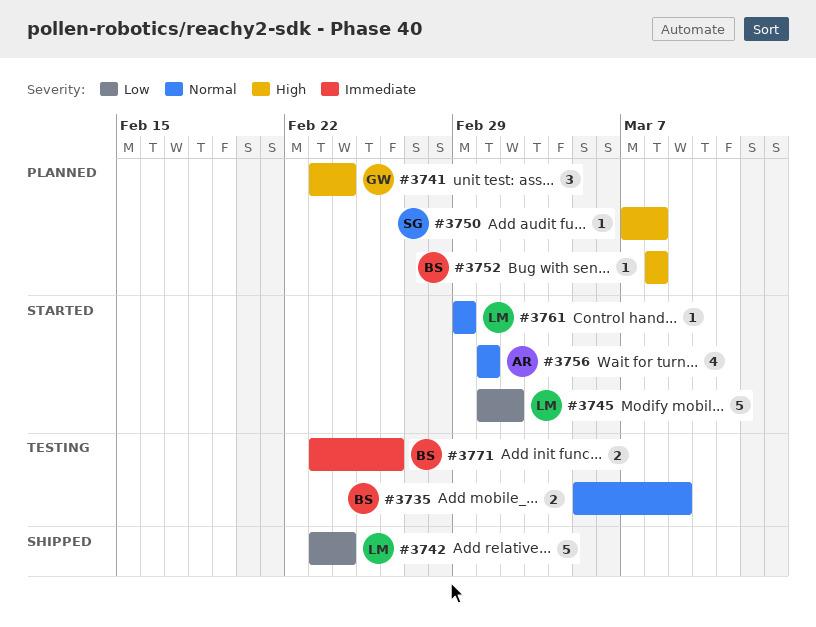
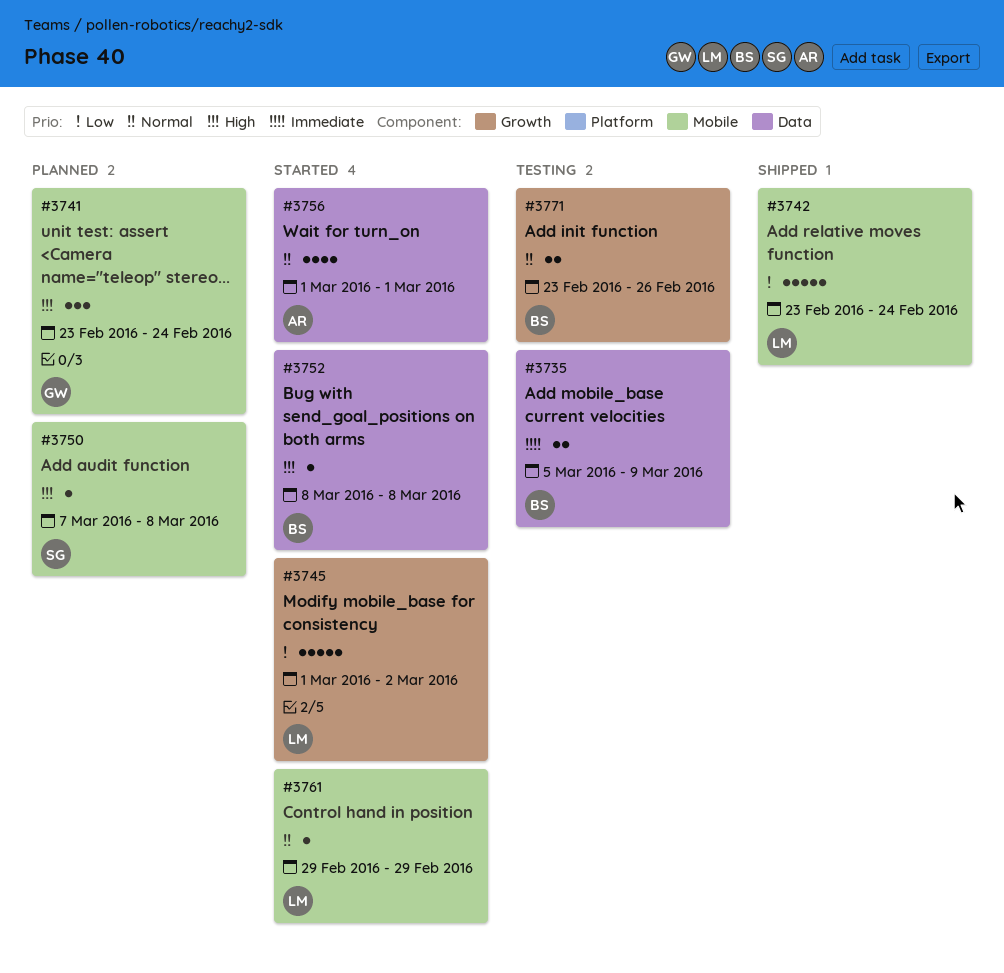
#3735, priority: Normal -> Immediate
#3752, status: Planned -> Started
#3771, priority: Immediate -> Normal

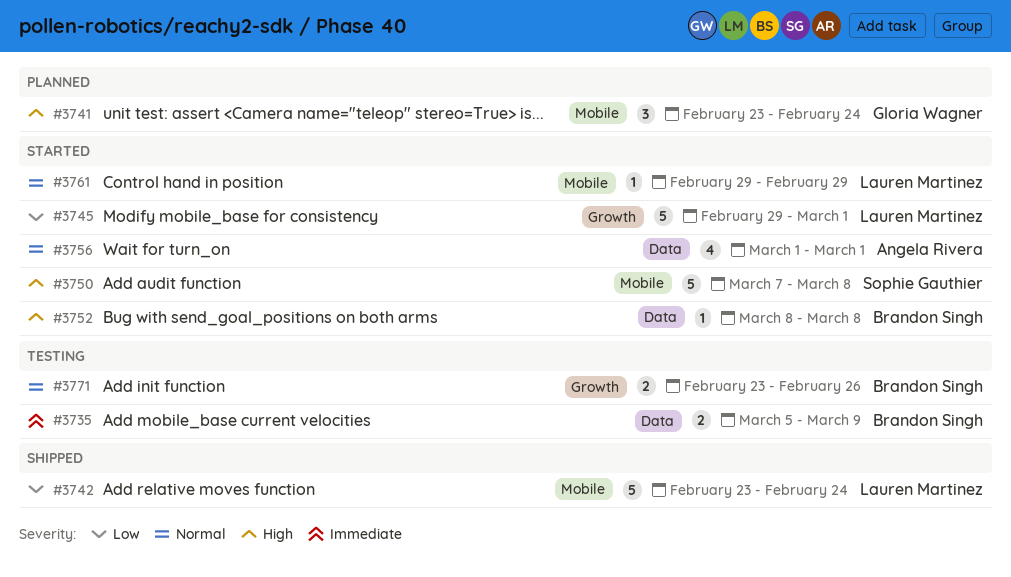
#3745, start: Mar 1 -> Feb 29
#3745, due: Mar 2 -> Mar 1
#3750, status: Planned -> Started
#3750, estimate: 1 -> 5

